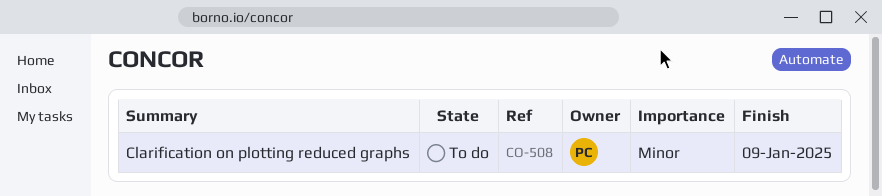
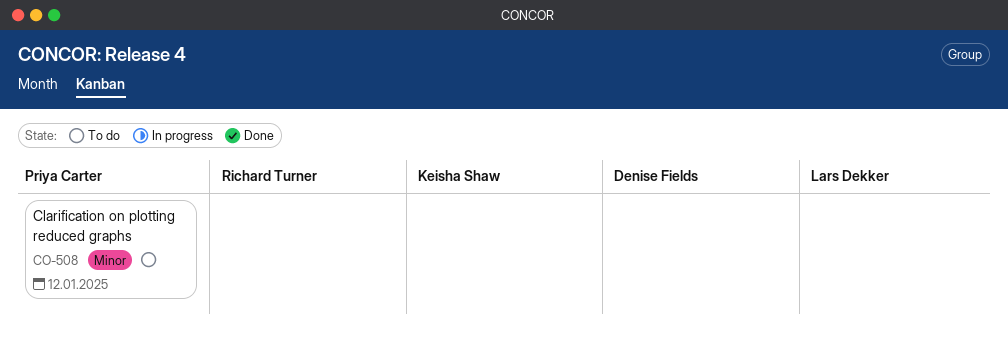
CO-508, due: Jan 9 -> Jan 12

